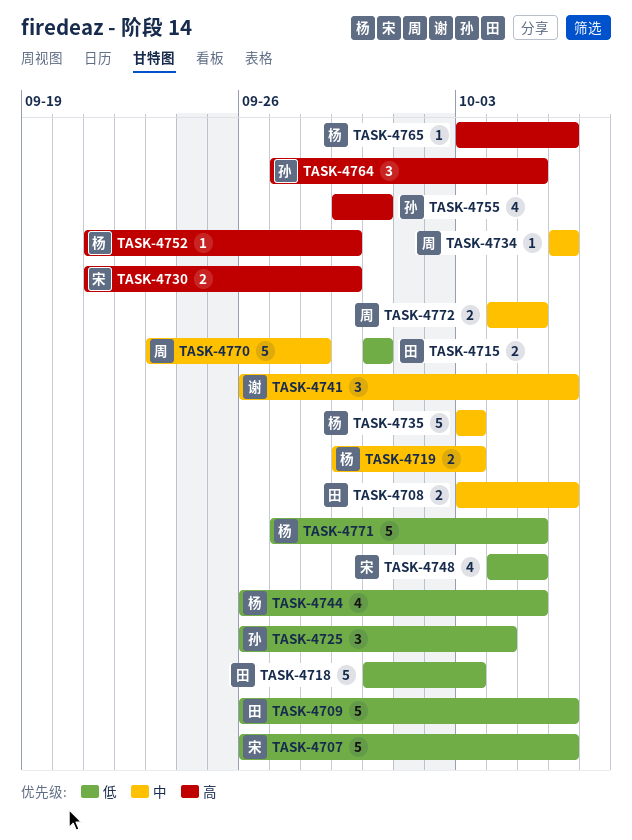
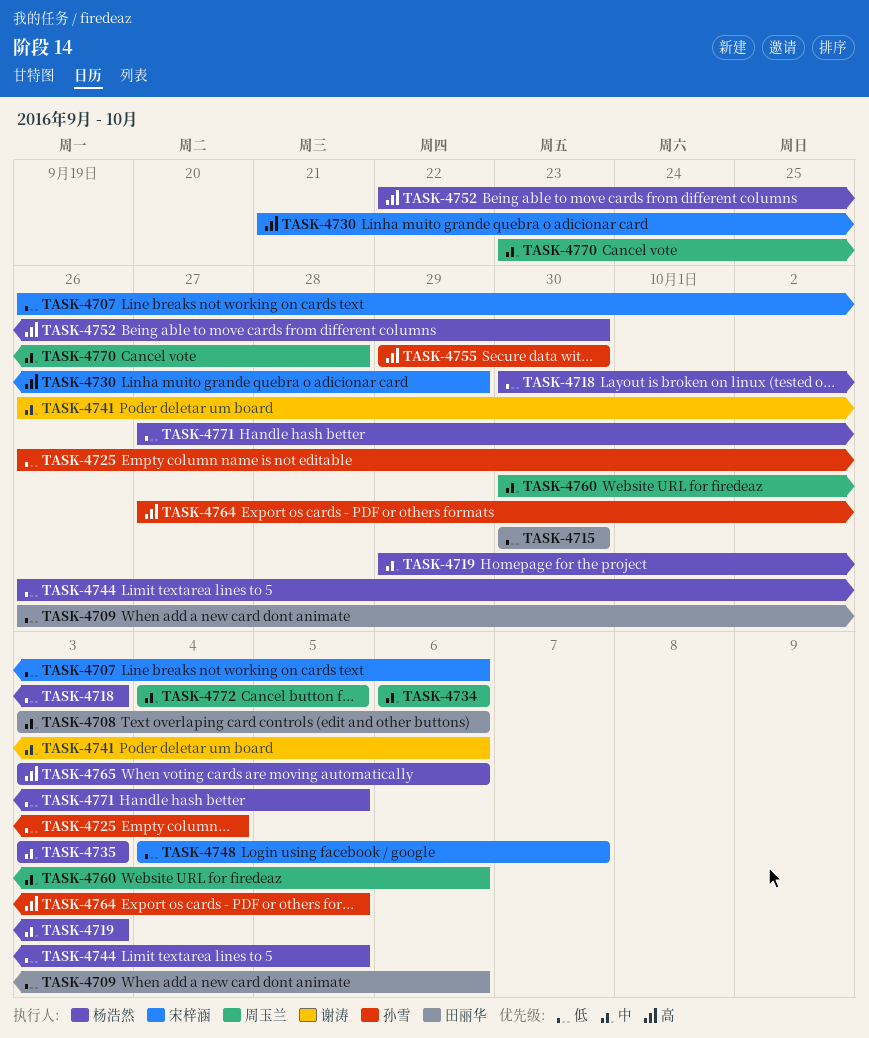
TASK-4718, owner: 田丽华 -> 杨浩然
TASK-4748, due: Oct 5 -> Oct 7
TASK-4752, start: Sep 21 -> Sep 22
TASK-4752, due: Sep 29 -> Sep 30
TASK-4760: none -> present

